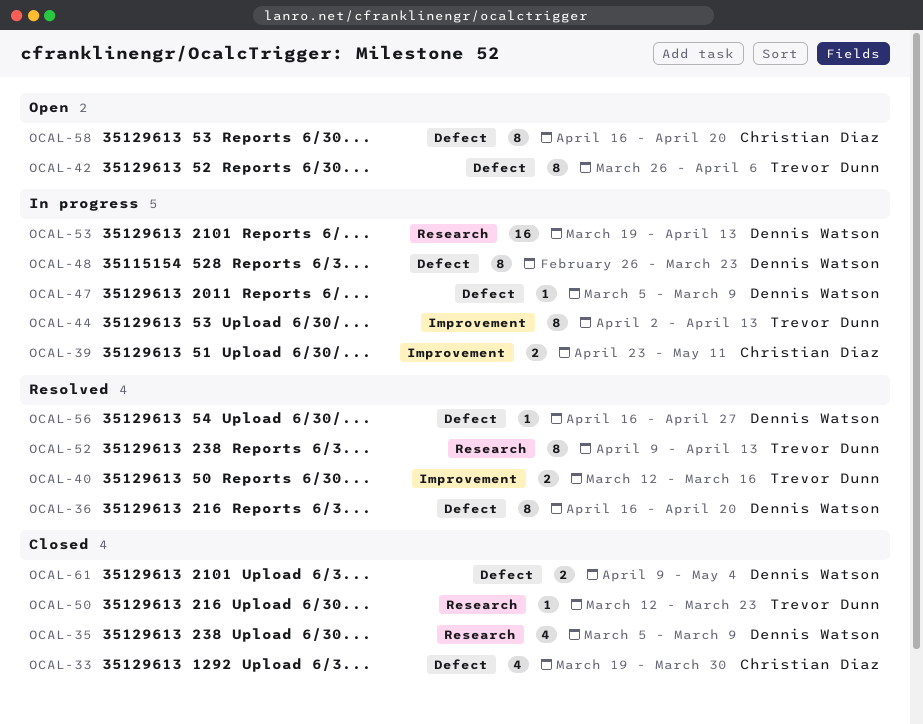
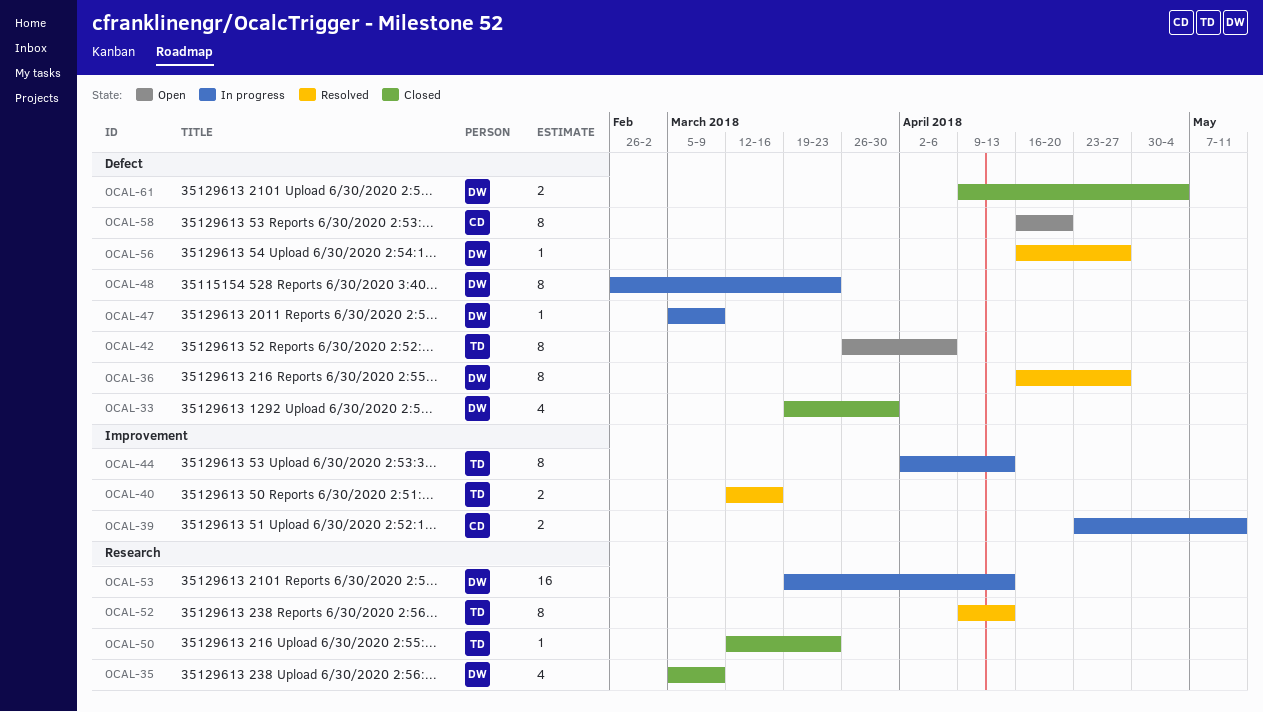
OCAL-33, owner: Christian Diaz -> Dennis Watson
OCAL-36, due: Apr 20 -> Apr 27

